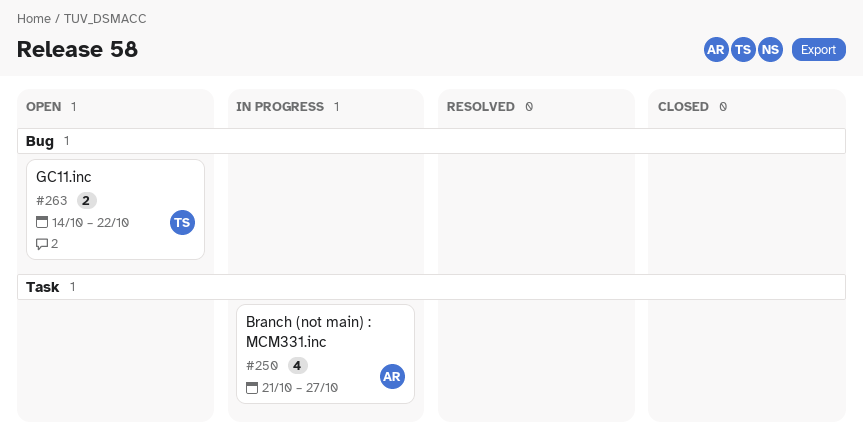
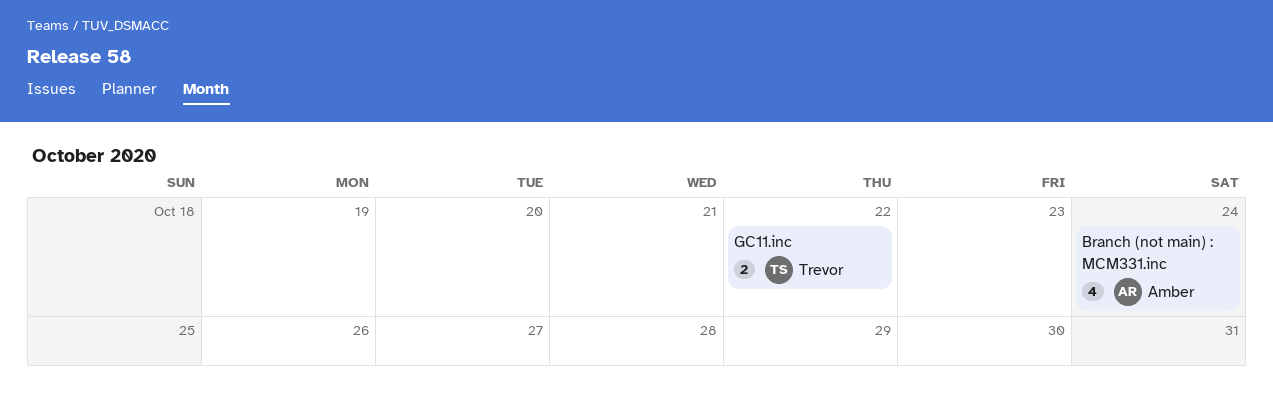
Branch (not main) : MCM331.inc, due: Oct 27 -> Oct 24

